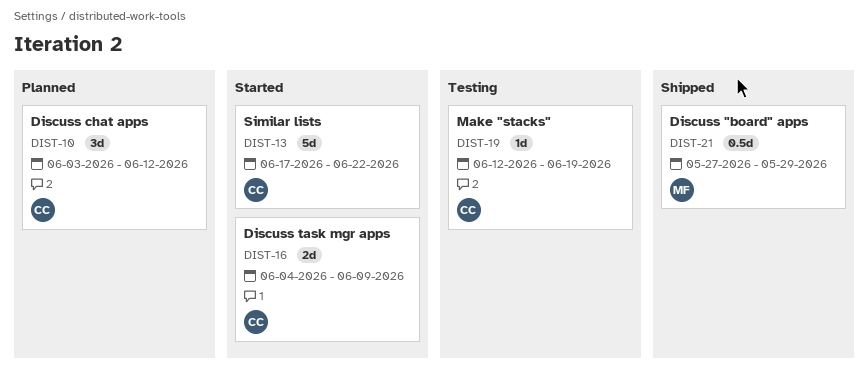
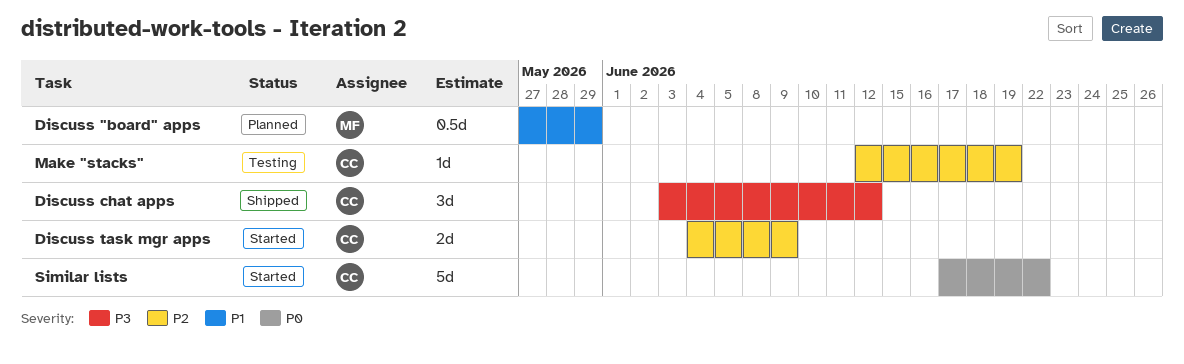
Discuss "board" apps, status: Shipped -> Planned
Discuss chat apps, status: Planned -> Shipped

